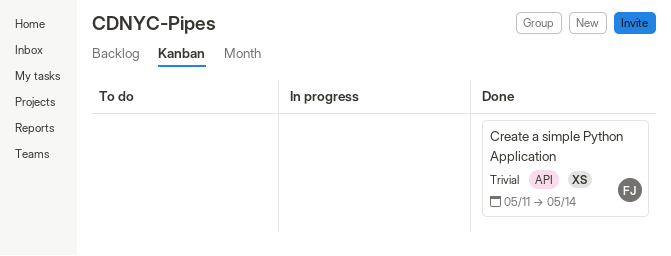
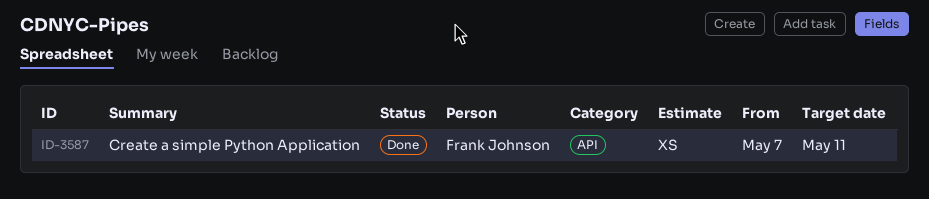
Create a simple Python Application, start: May 11 -> May 7
Create a simple Python Application, due: May 14 -> May 11

